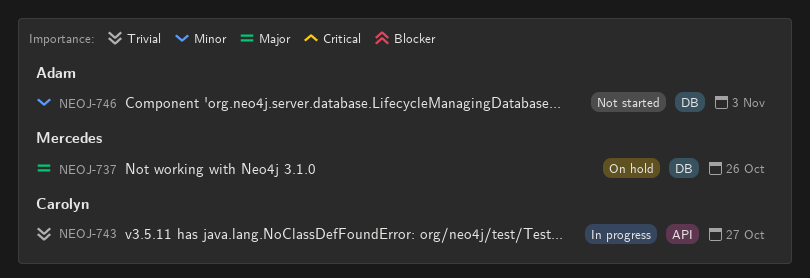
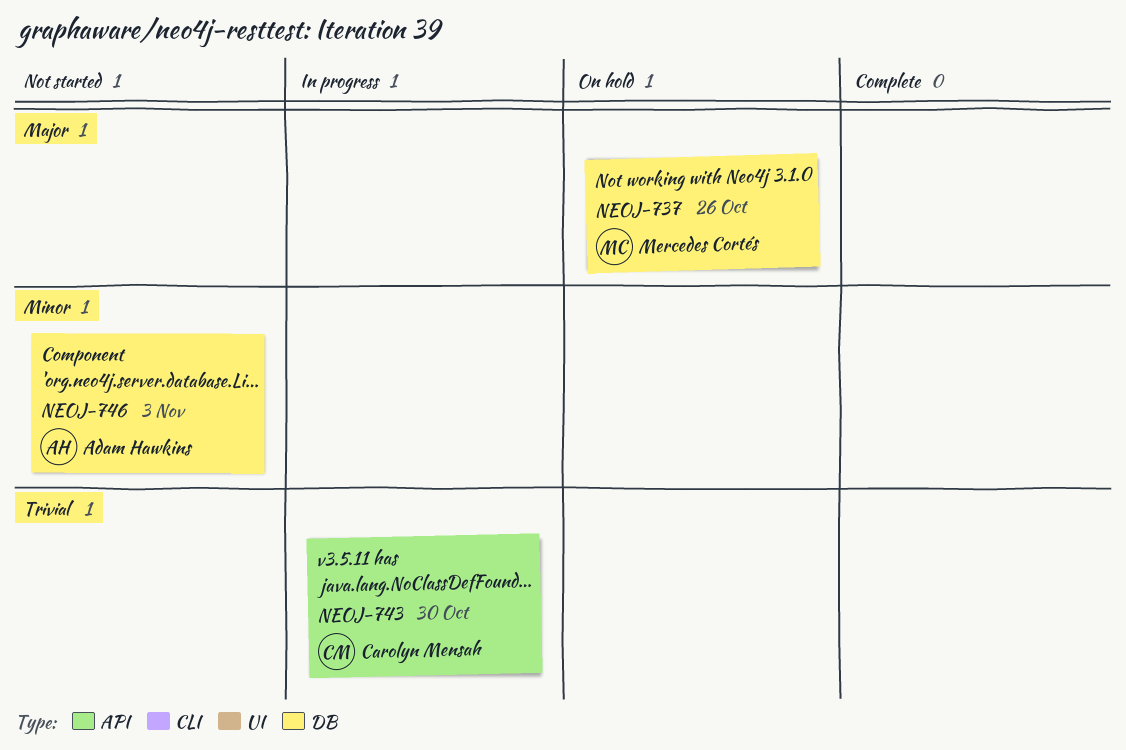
NEOJ-743, due: Oct 27 -> Oct 30

